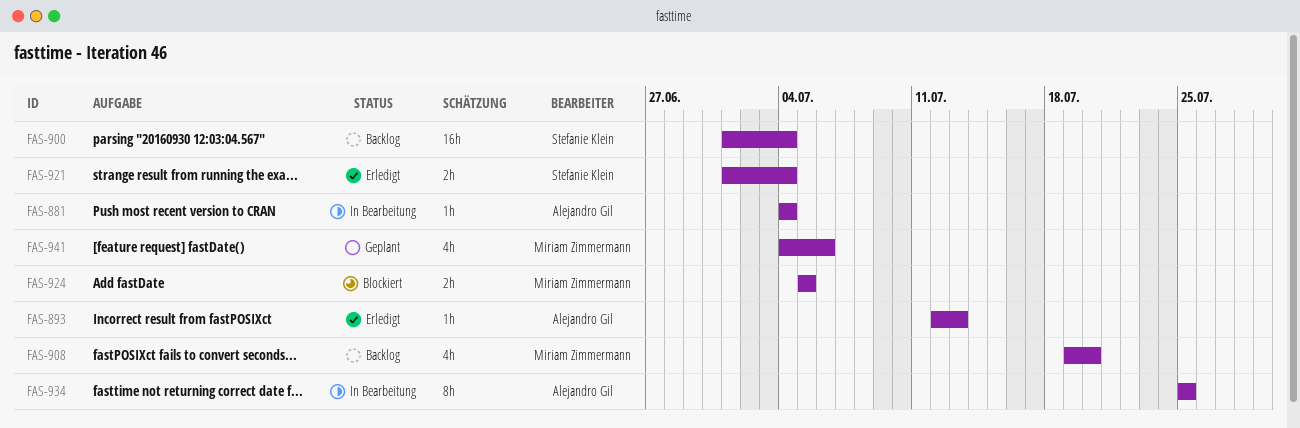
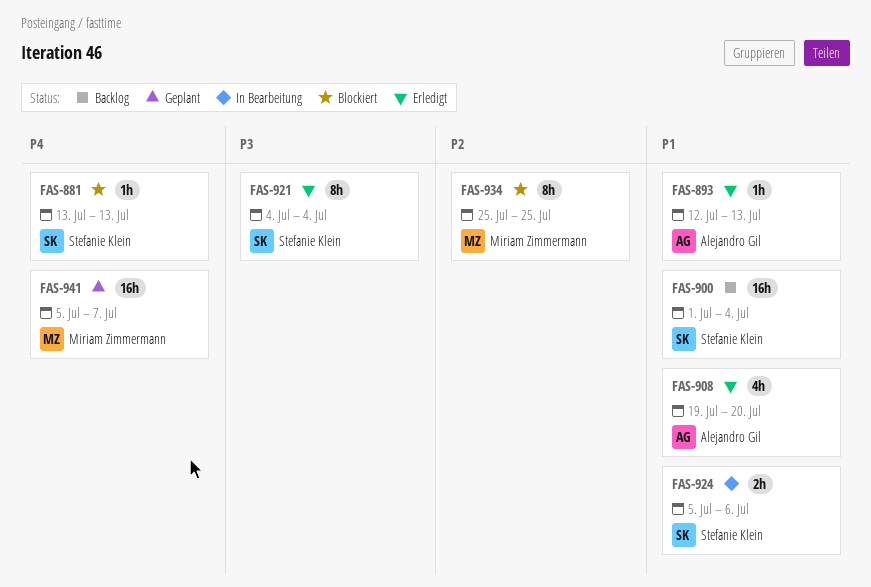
FAS-881, status: In Bearbeitung -> Blockiert
FAS-881, owner: Alejandro Gil -> Stefanie Klein
FAS-881, start: Jul 4 -> Jul 13
FAS-881, due: Jul 4 -> Jul 13
FAS-908, status: Backlog -> Erledigt
FAS-908, owner: Miriam Zimmermann -> Alejandro Gil
FAS-921, estimate: 2h -> 8h
FAS-921, start: Jul 1 -> Jul 4
FAS-924, status: Blockiert -> In Bearbeitung
FAS-924, owner: Miriam Zimmermann -> Stefanie Klein
FAS-924, due: Jul 5 -> Jul 6
FAS-934, status: In Bearbeitung -> Blockiert
FAS-934, owner: Alejandro Gil -> Miriam Zimmermann
FAS-941, estimate: 4h -> 16h
FAS-941, start: Jul 4 -> Jul 5
FAS-941, due: Jul 6 -> Jul 7

